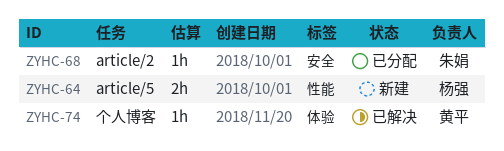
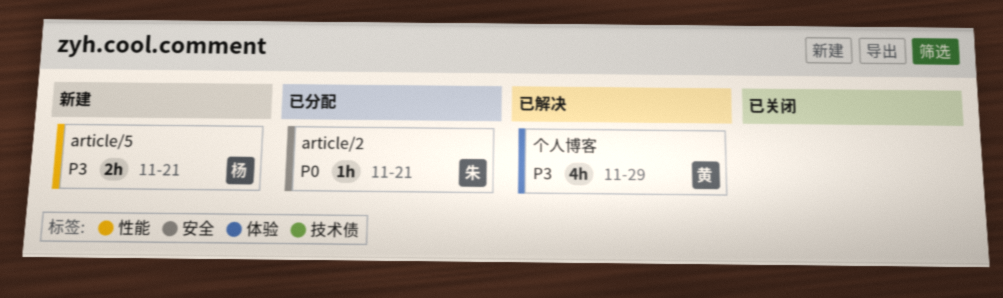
个人博客, estimate: 1h -> 4h

